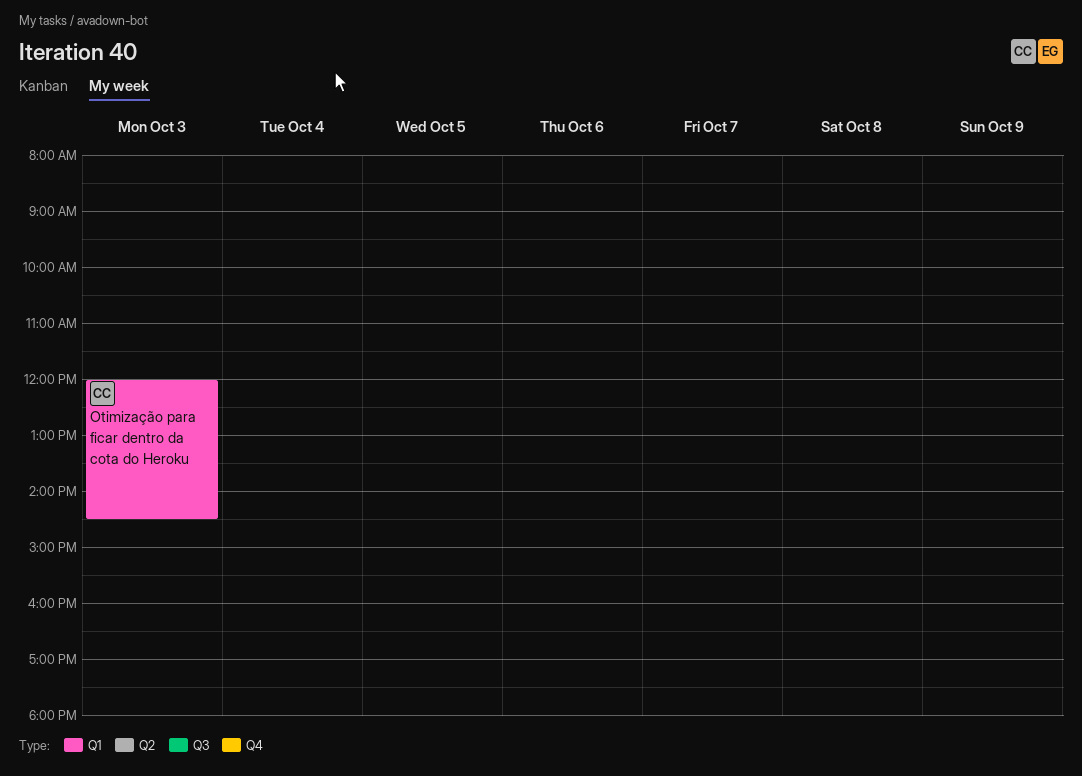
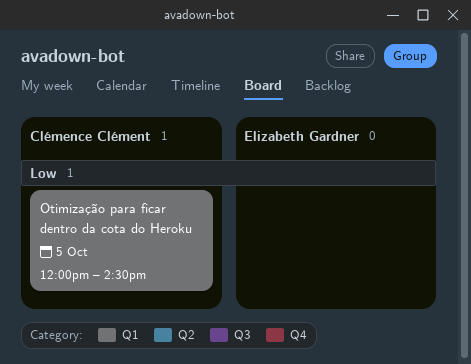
Otimização para ficar dentro da cota do Heroku, day: Oct 3 -> Oct 5

